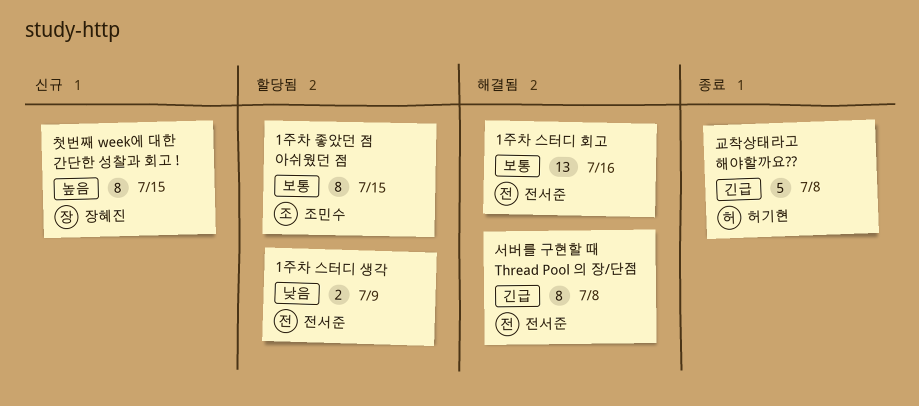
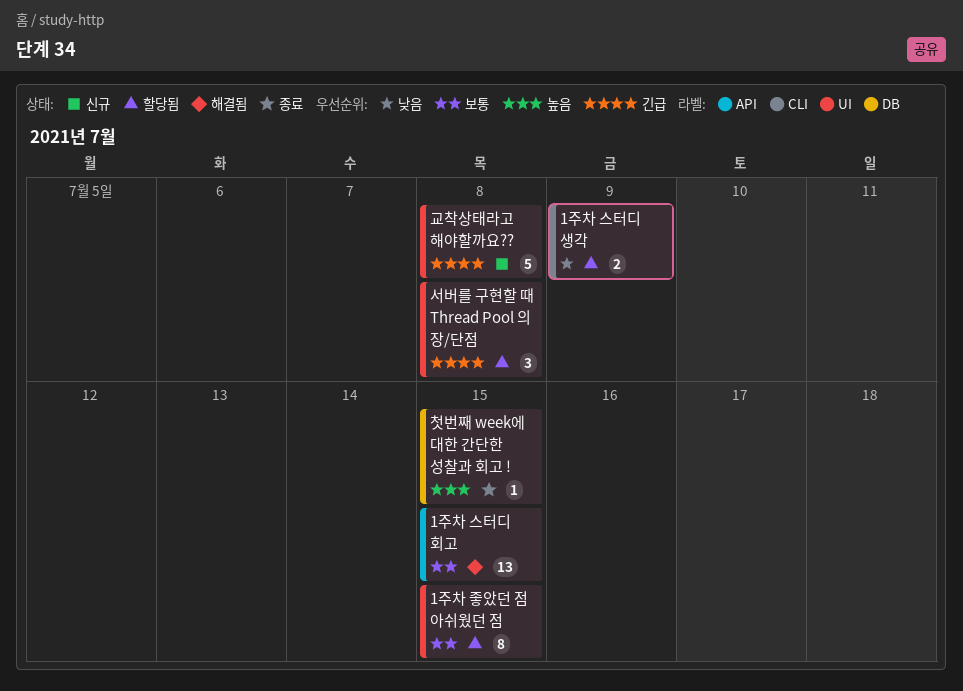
1주차 스터디 회고, due: Jul 16 -> Jul 15
교착상태라고 해야할까요??, status: 종료 -> 신규
서버를 구현할 때 Thread Pool 의 장/단점, status: 해결됨 -> 할당됨
서버를 구현할 때 Thread Pool 의 장/단점, estimate: 8 -> 3
첫번째 week에 대한 간단한 성찰과 회고 !, status: 신규 -> 종료
첫번째 week에 대한 간단한 성찰과 회고 !, estimate: 8 -> 1

